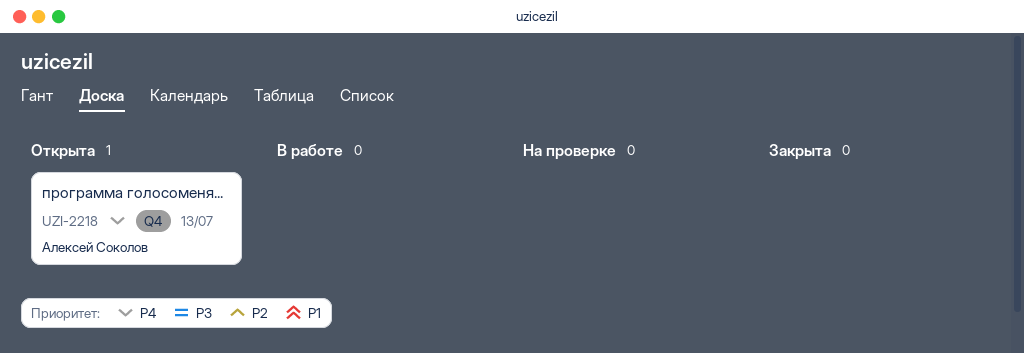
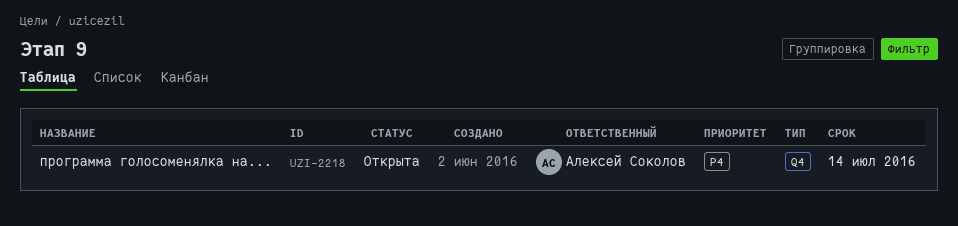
UZI-2218, due: Jul 13 -> Jul 14

